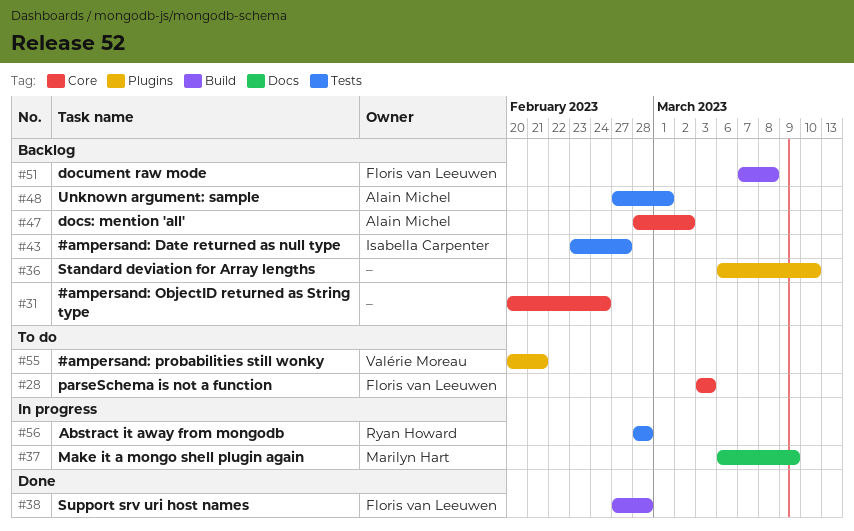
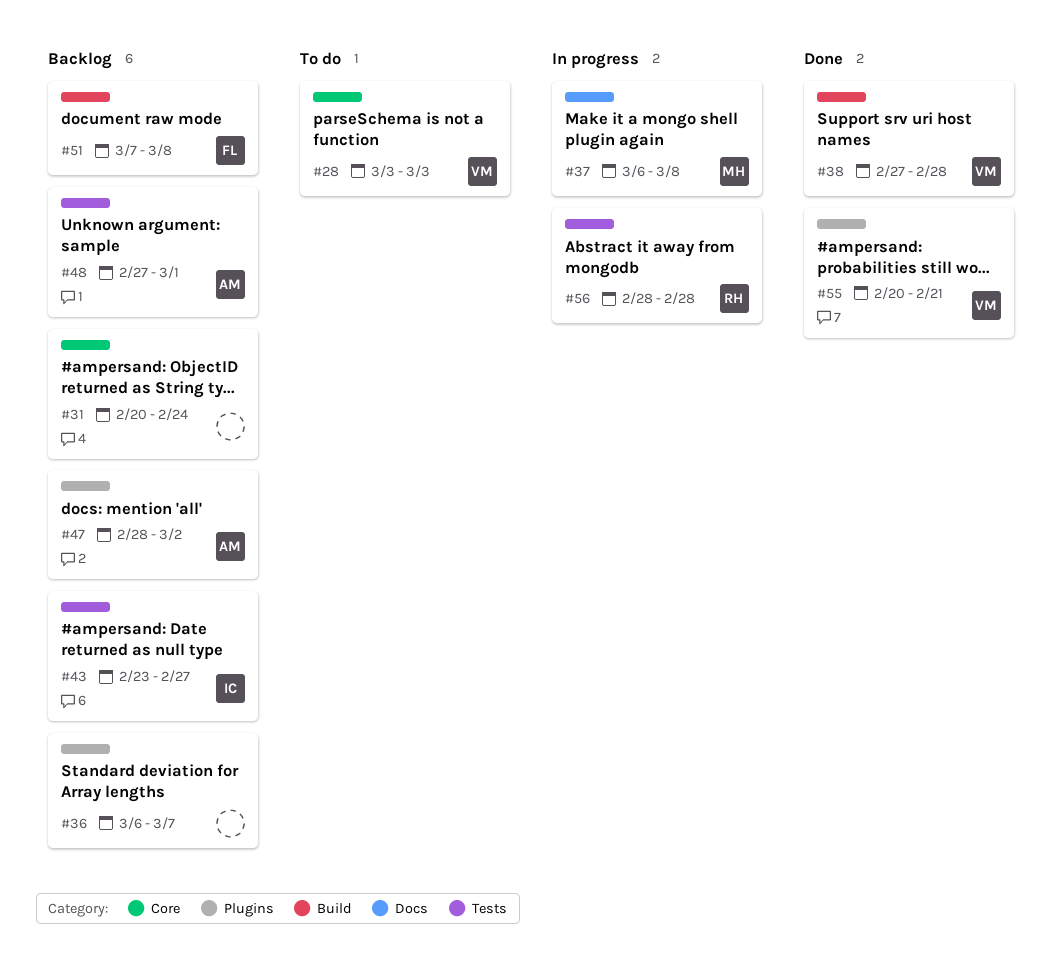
#28, owner: Floris van Leeuwen -> Valérie Moreau
#36, due: Mar 10 -> Mar 7
#37, due: Mar 9 -> Mar 8
#38, owner: Floris van Leeuwen -> Valérie Moreau
#47, label: Core -> Plugins
#55, status: To do -> Done

